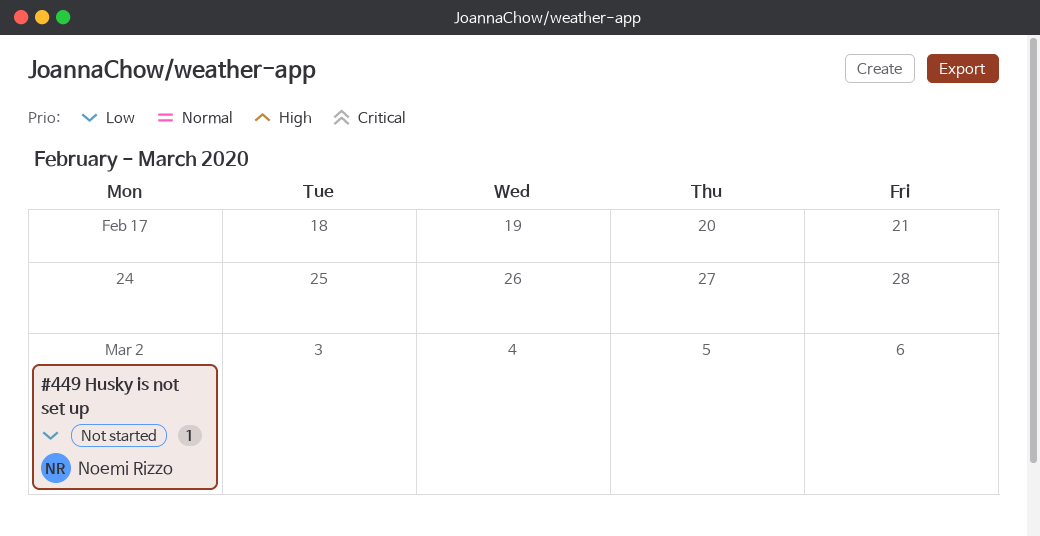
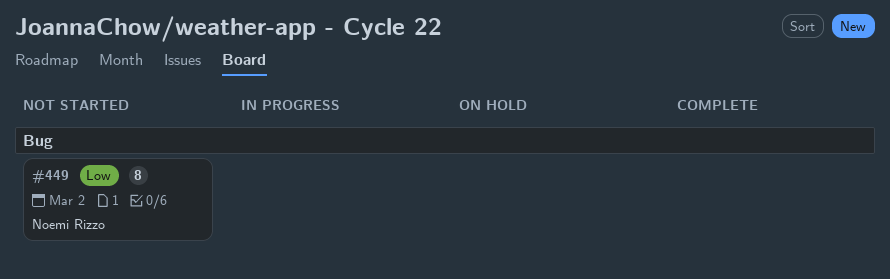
#449, estimate: 1 -> 8

